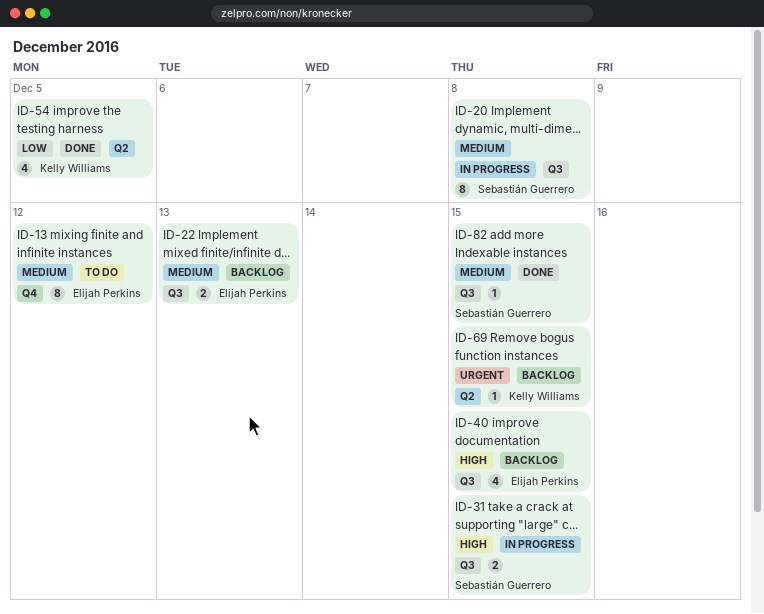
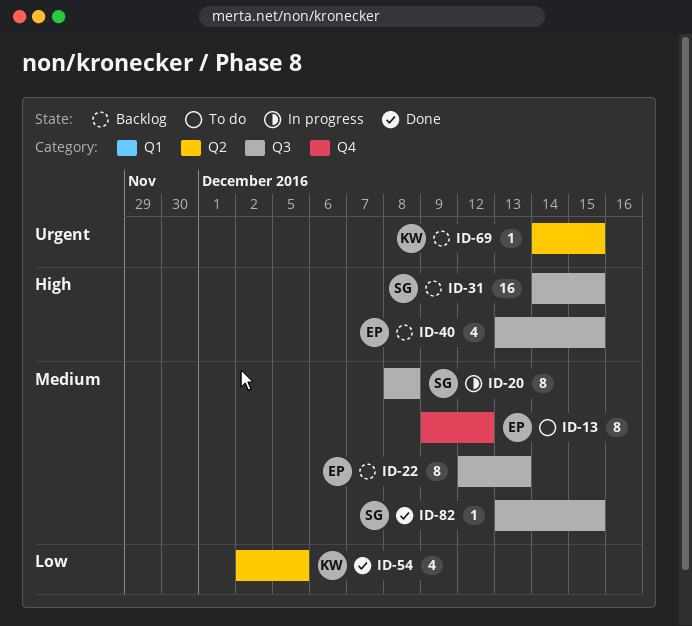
ID-22, estimate: 2 -> 8
ID-31, status: In progress -> Backlog
ID-31, estimate: 2 -> 16

